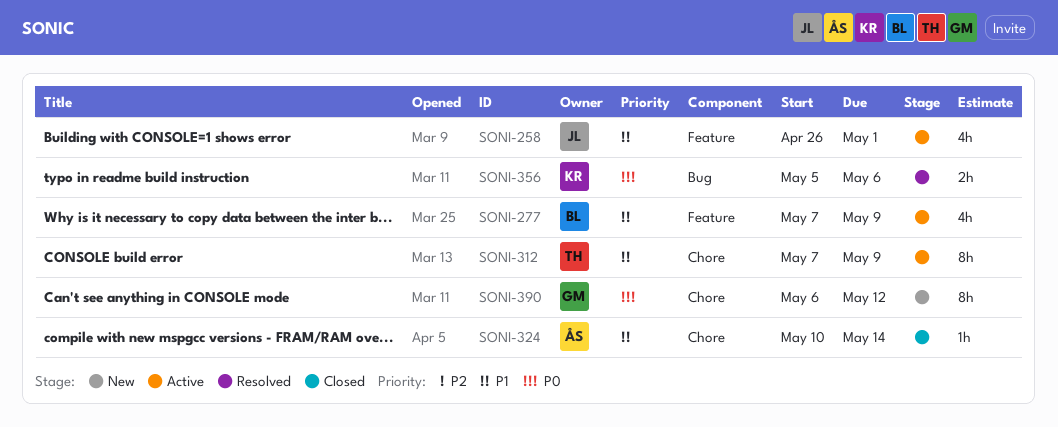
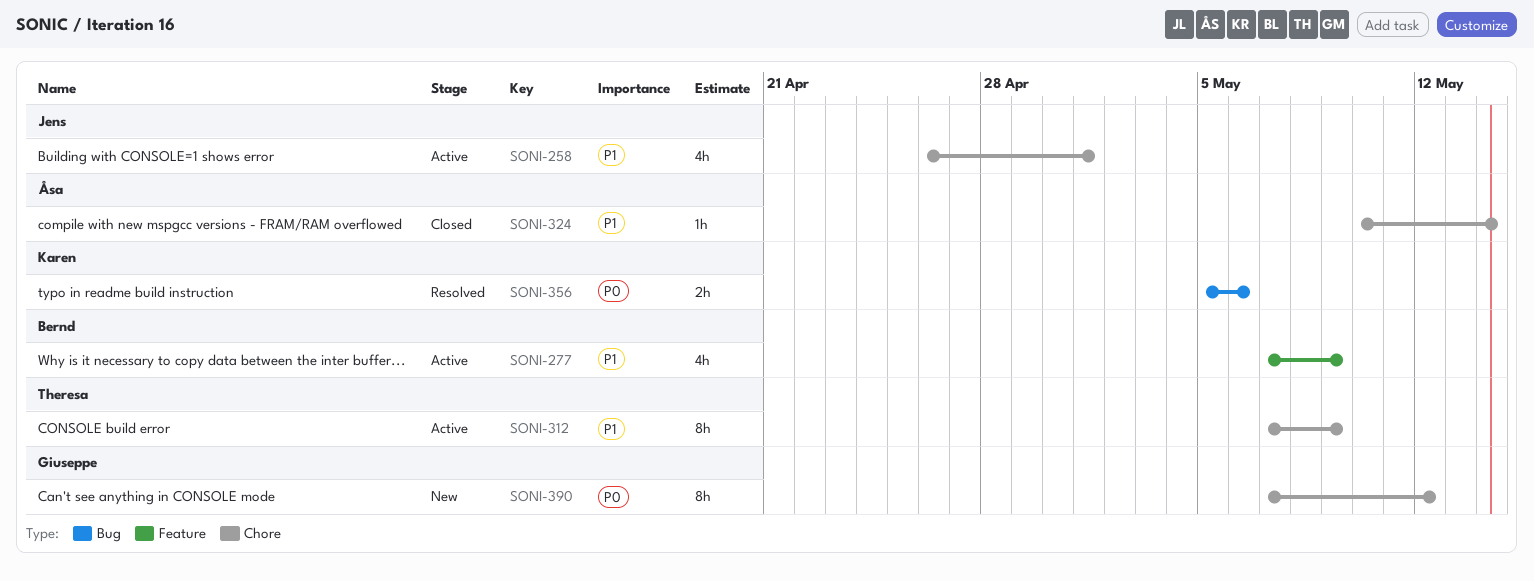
SONI-258, label: Feature -> Chore
SONI-390, start: May 6 -> May 7

